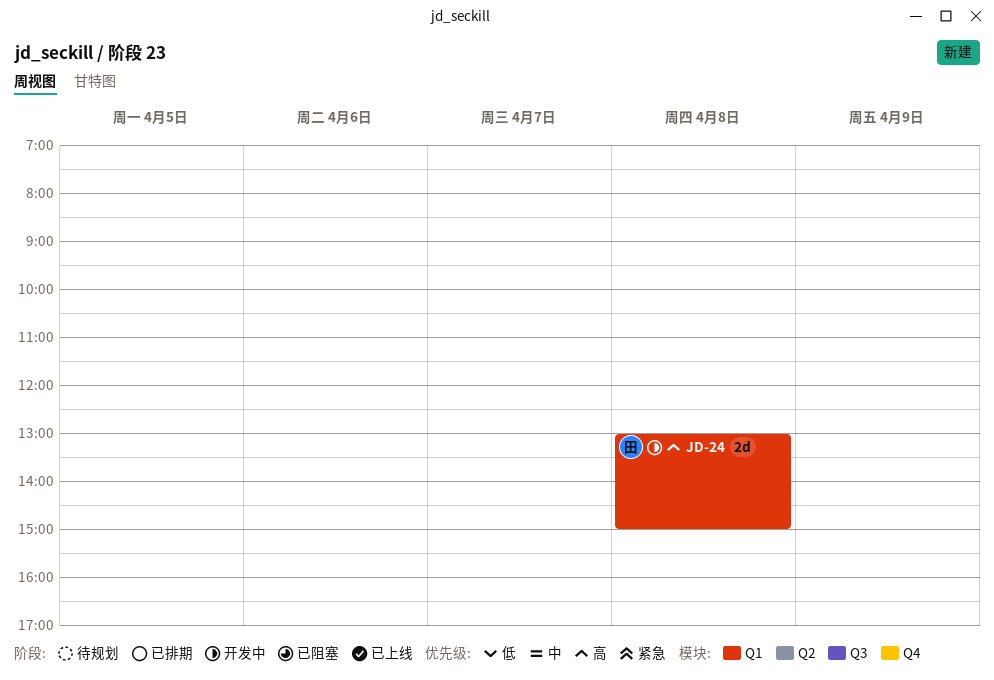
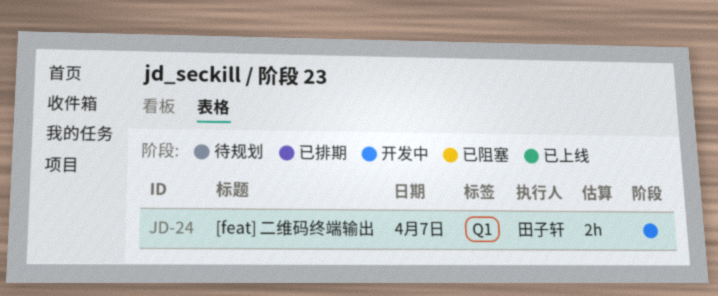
JD-24, estimate: 2d -> 2h
JD-24, day: Apr 8 -> Apr 7

